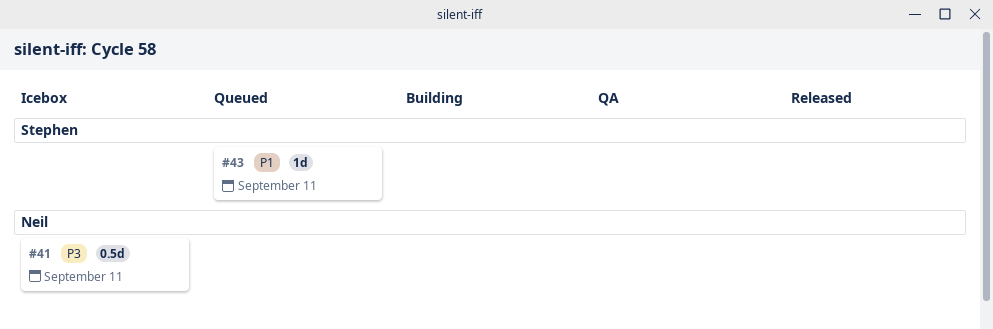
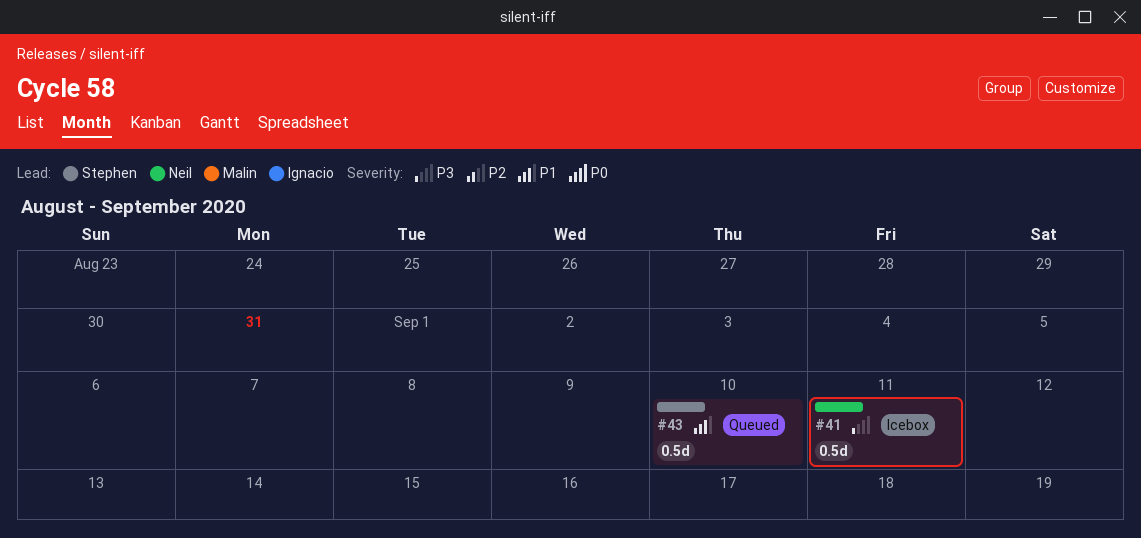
#43, estimate: 1d -> 0.5d
#43, due: Sep 11 -> Sep 10

